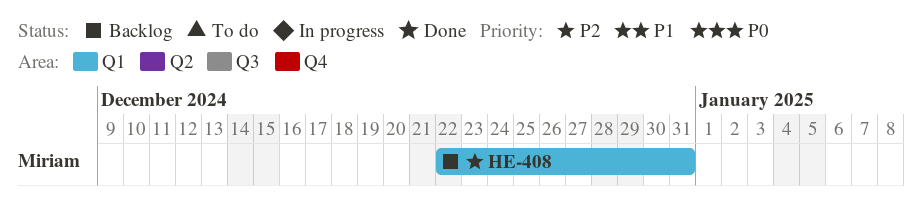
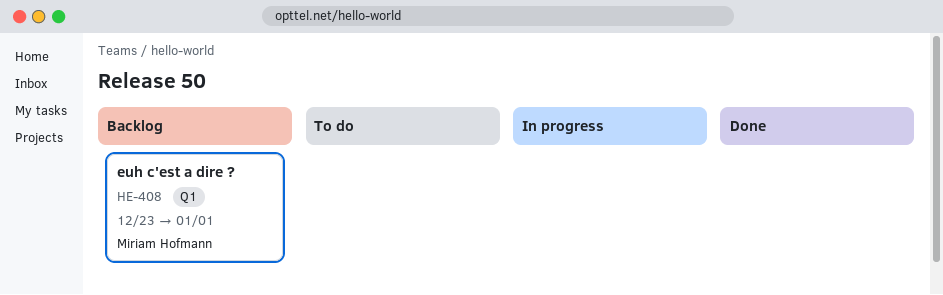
HE-408, start: Dec 22 -> Dec 23
HE-408, due: Dec 31 -> Jan 1

